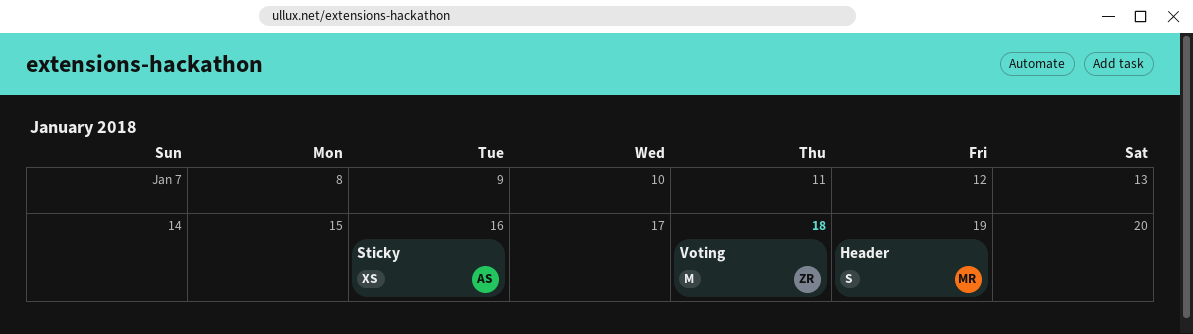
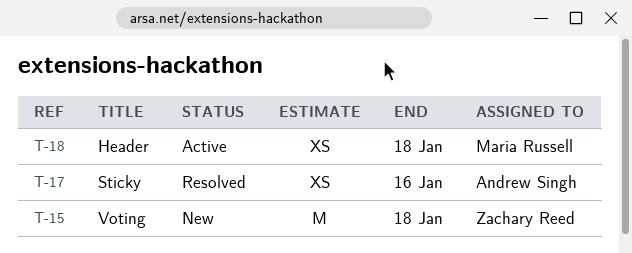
Header, estimate: S -> XS
Header, due: Jan 19 -> Jan 18

